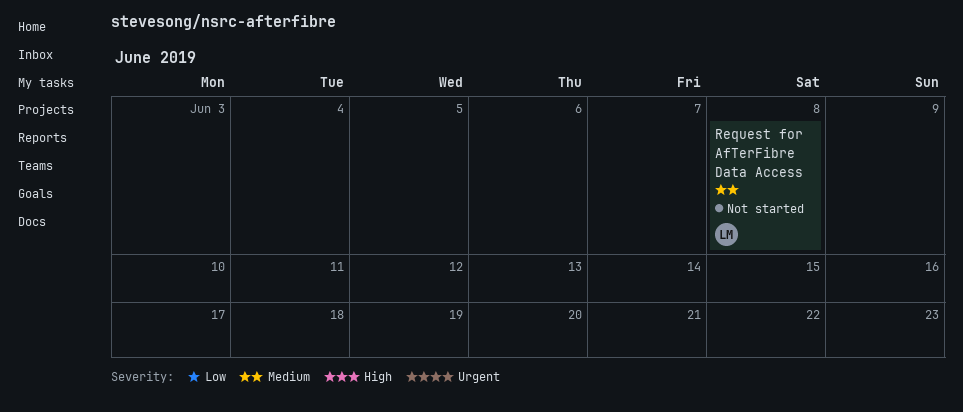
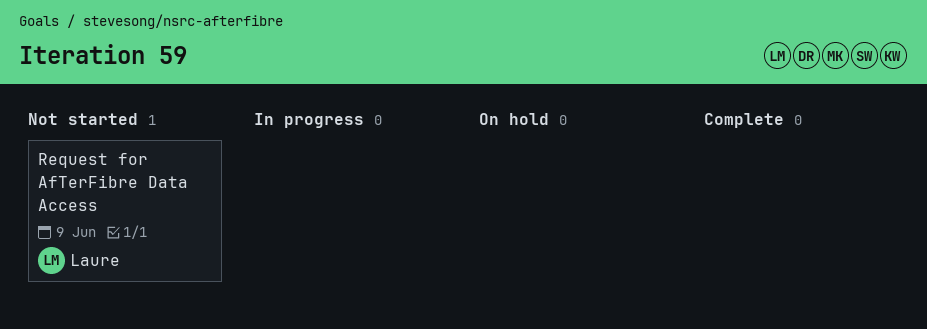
Request for AfTerFibre Data Access, due: Jun 8 -> Jun 9

